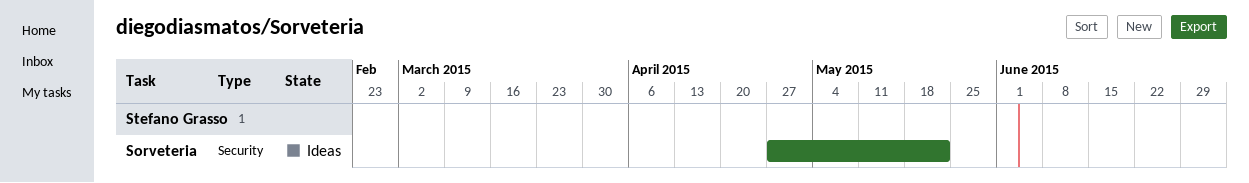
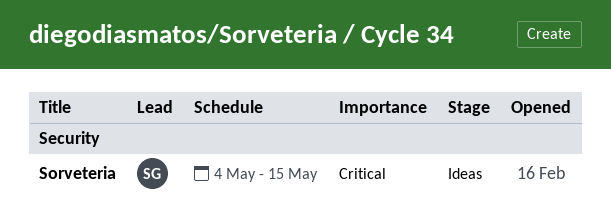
Sorveteria, start: Apr 27 -> May 4
Sorveteria, due: May 22 -> May 15

